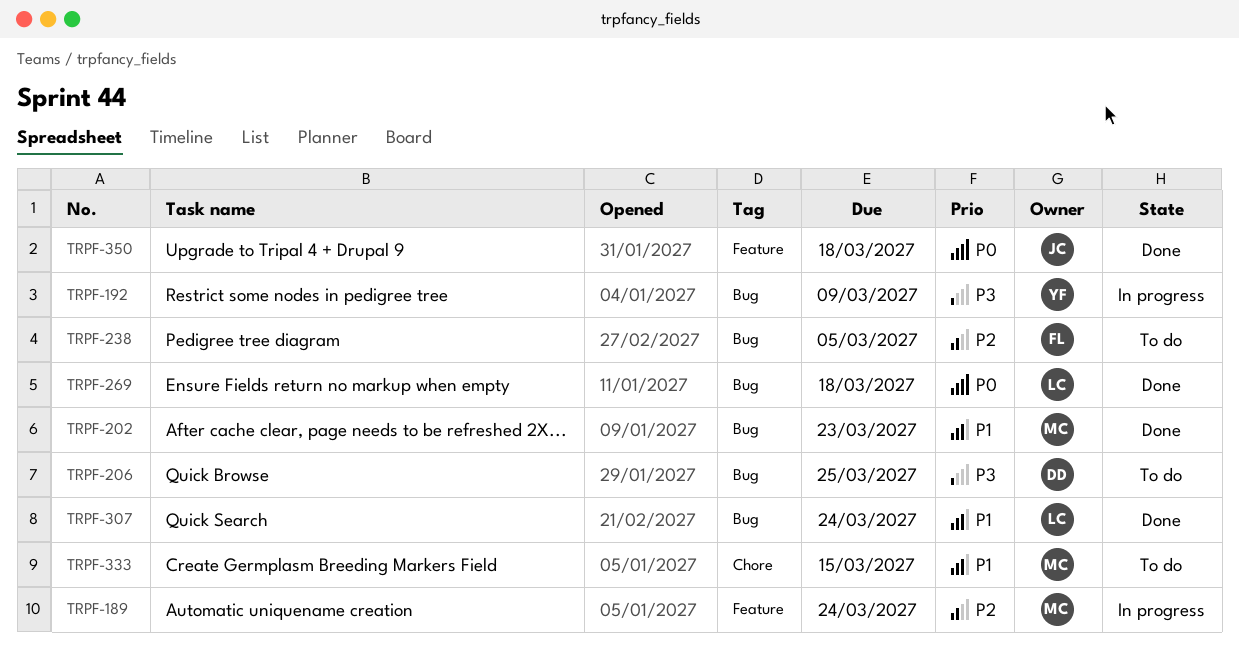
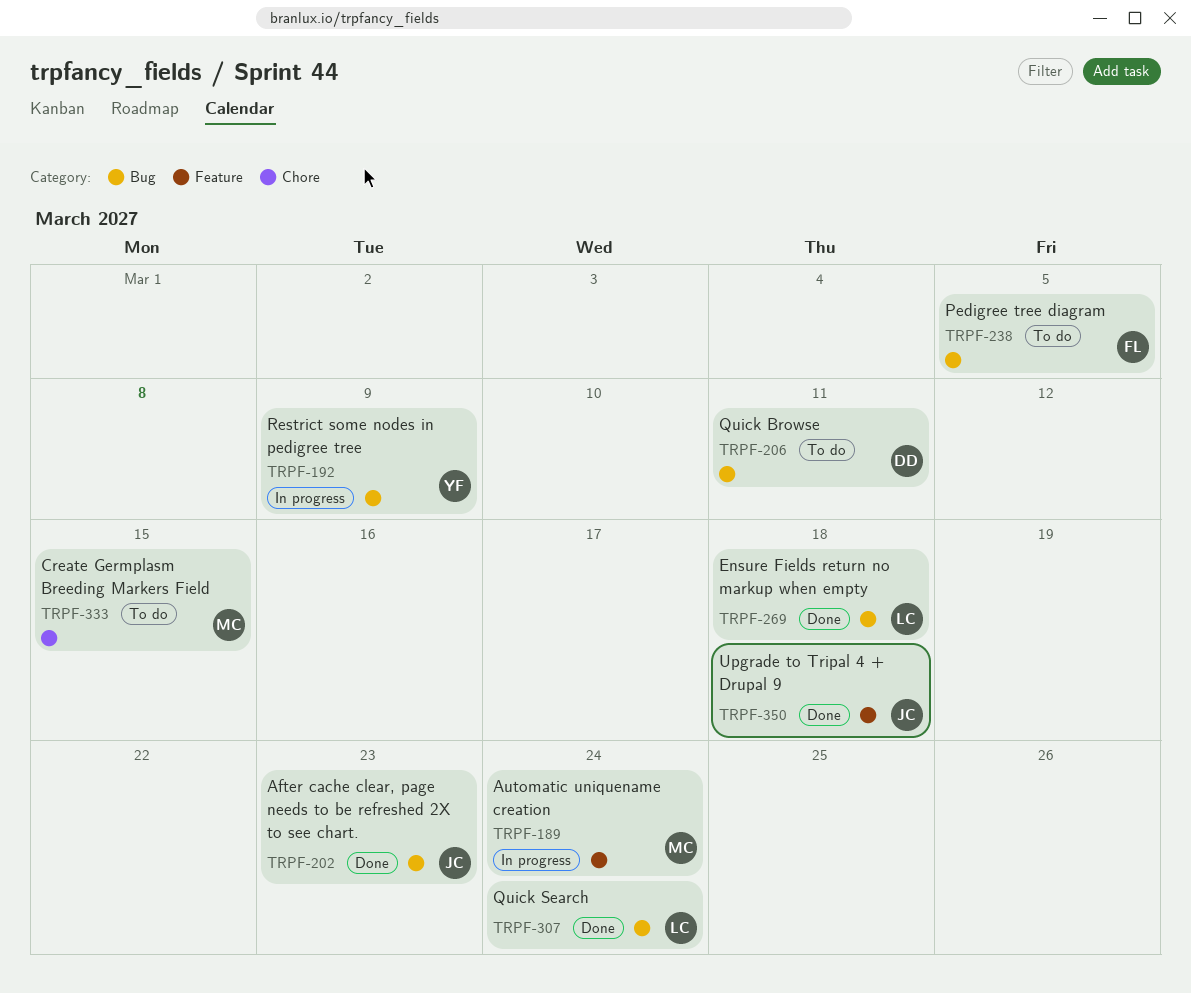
TRPF-202, owner: MC -> JC
TRPF-206, due: Mar 25 -> Mar 11

